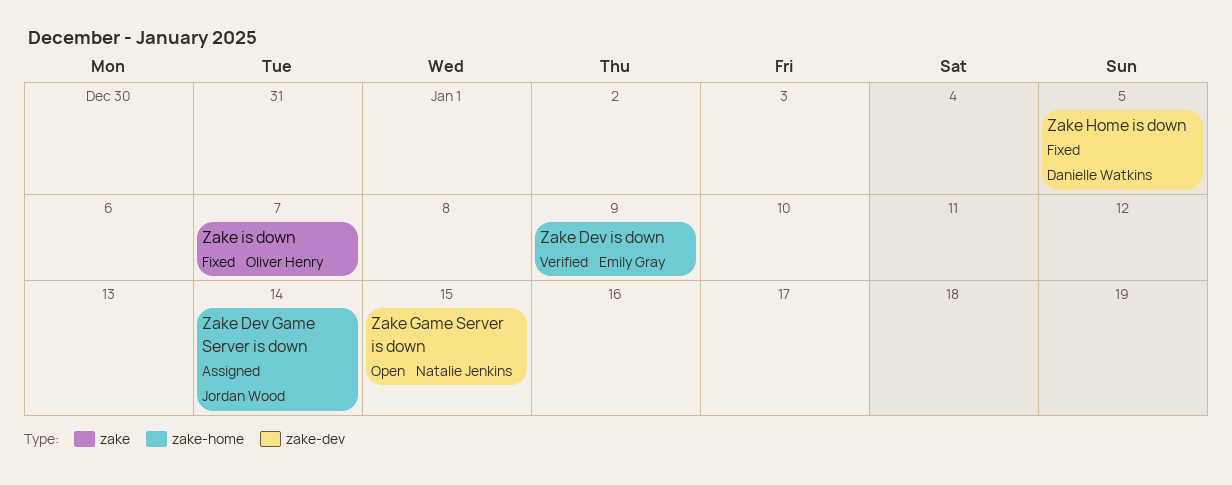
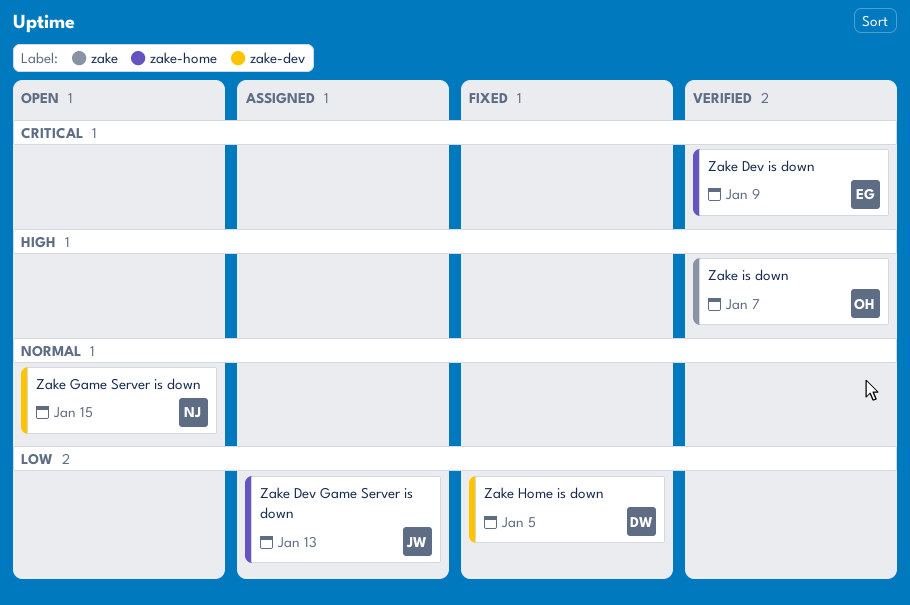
Zake Dev Game Server is down, due: Jan 14 -> Jan 13
Zake is down, status: Fixed -> Verified

